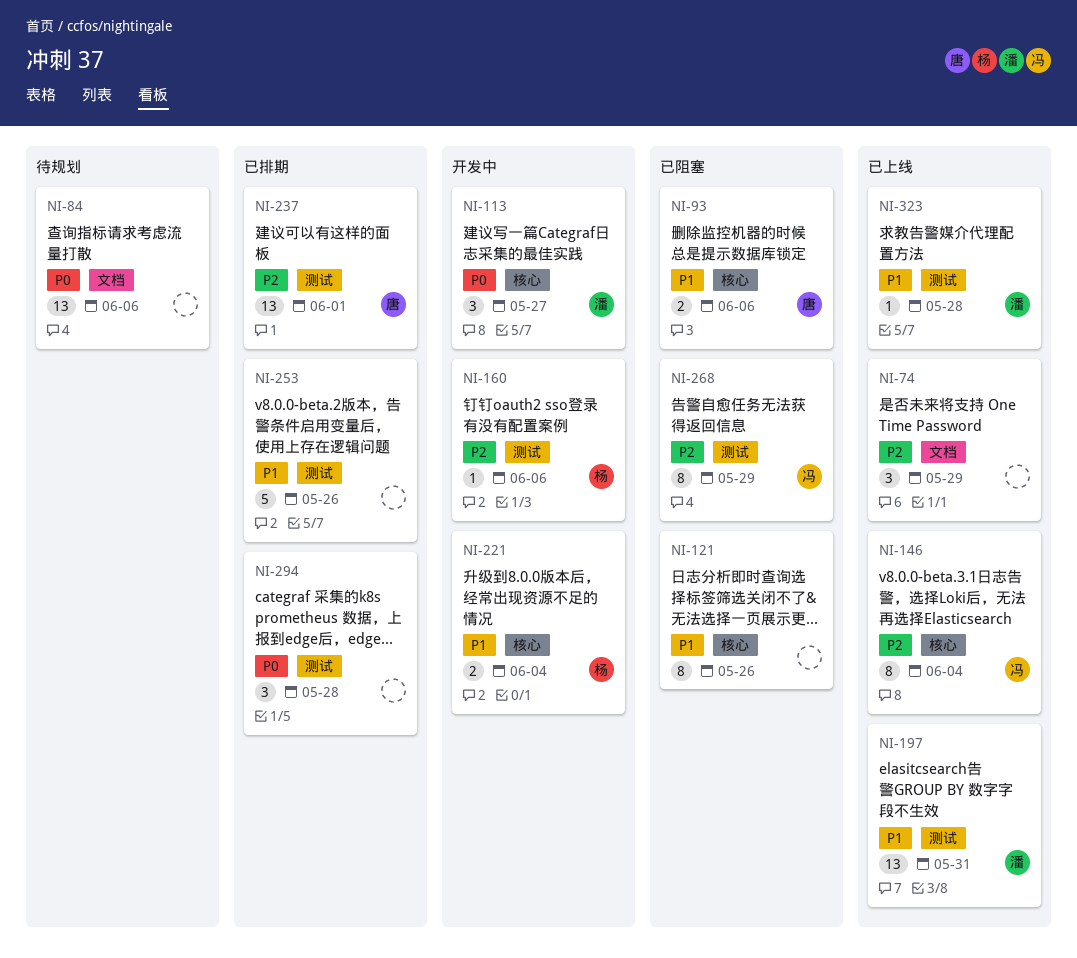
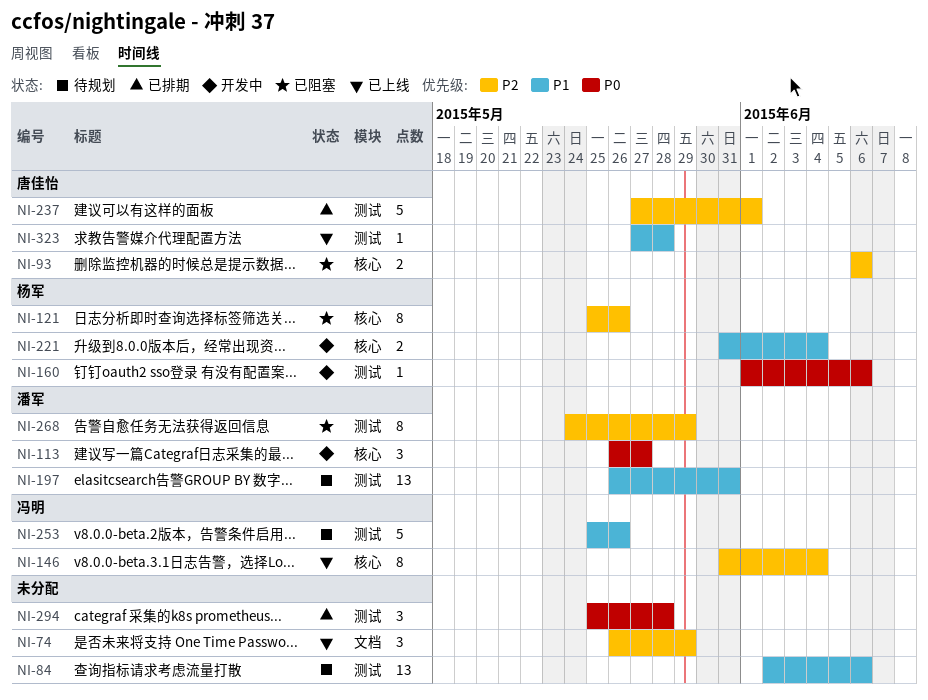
NI-84, priority: P0 -> P1
NI-84, label: 文档 -> 测试
NI-93, priority: P1 -> P2
NI-121, owner: none -> 杨军
NI-121, priority: P1 -> P2
NI-160, priority: P2 -> P0
NI-197, status: 已上线 -> 待规划
NI-237, estimate: 13 -> 5
NI-253, status: 已排期 -> 待规划
NI-253, owner: none -> 冯明
NI-268, owner: 冯明 -> 潘军
NI-323, owner: 潘军 -> 唐佳怡

